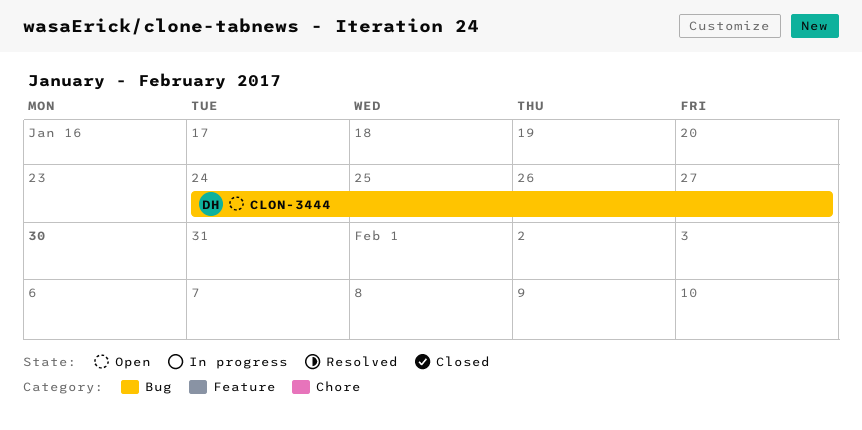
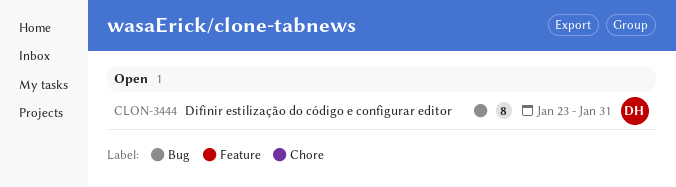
CLON-3444, start: Jan 24 -> Jan 23
CLON-3444, due: Jan 27 -> Jan 31

